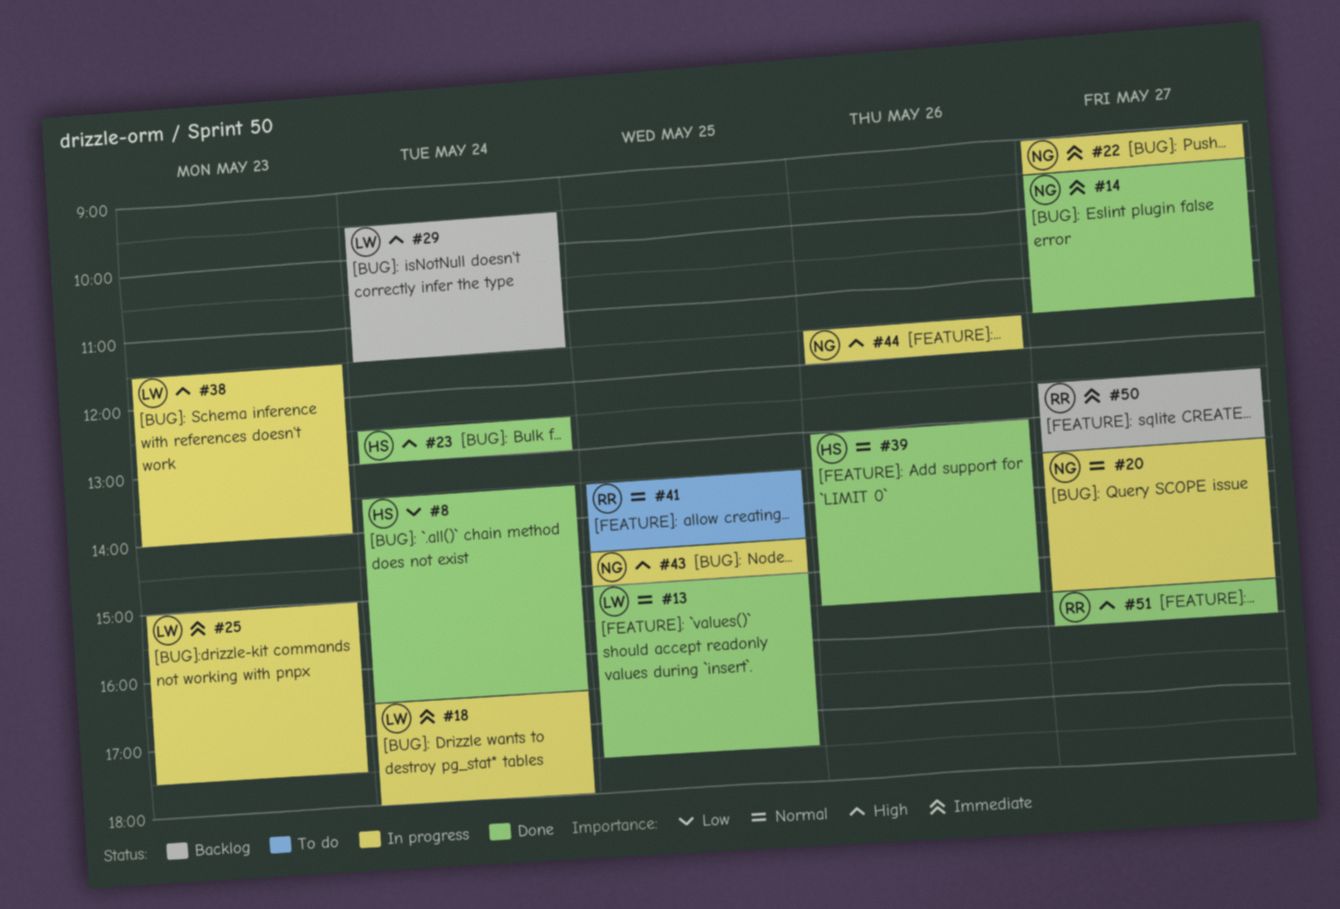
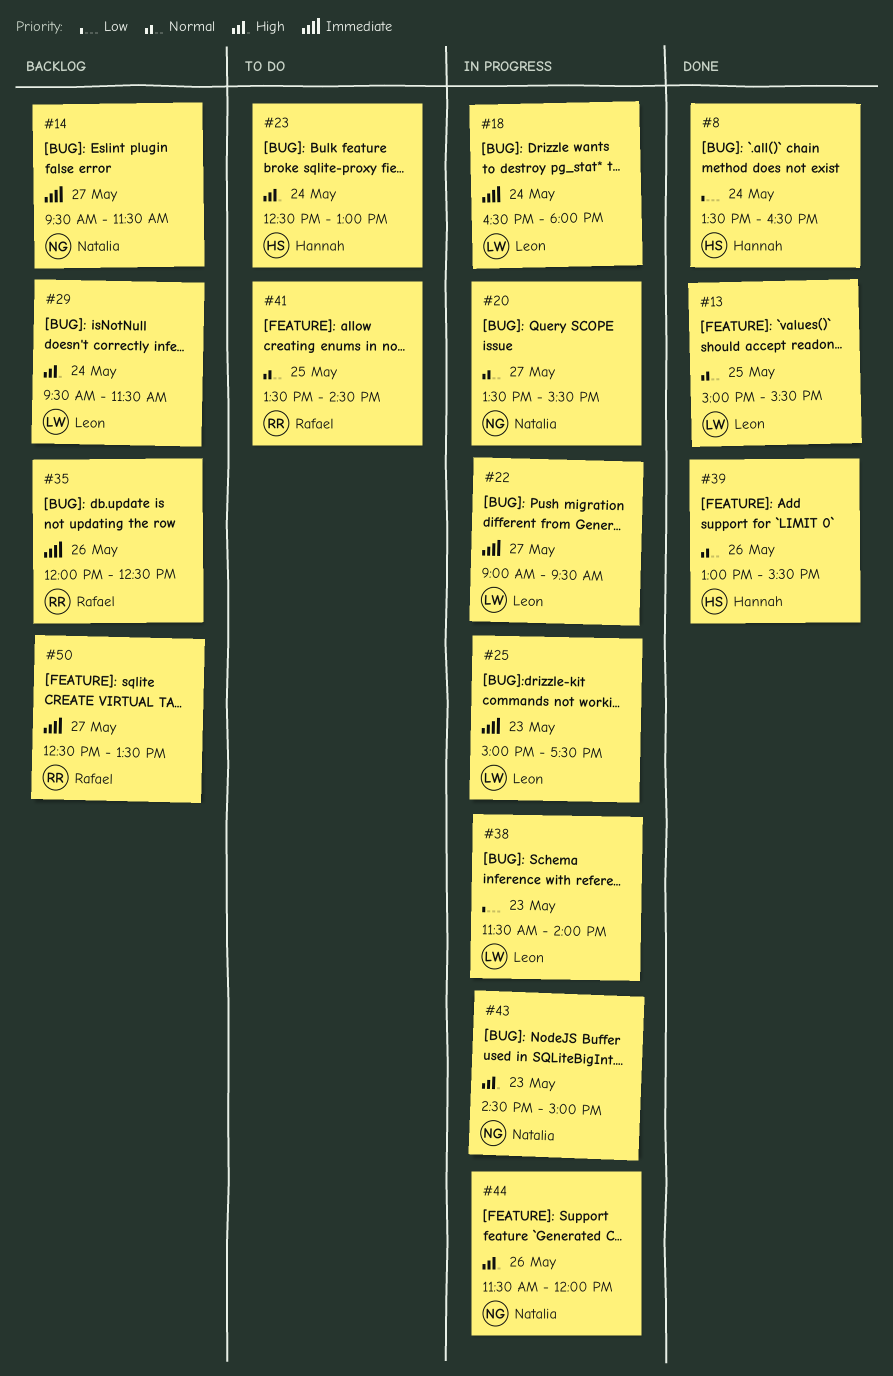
#13, ends: 17:30 -> 15:30
#14, status: Done -> Backlog
#22, owner: Natalia -> Leon
#23, status: Done -> To do
#35: none -> present
#38, priority: High -> Low
#43, day: May 25 -> May 23
#51: present -> none

